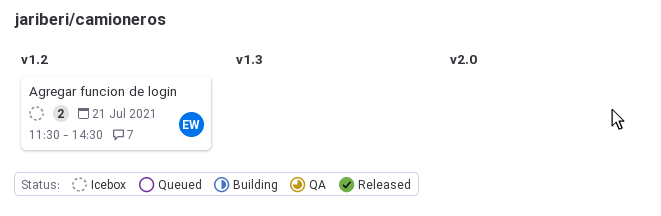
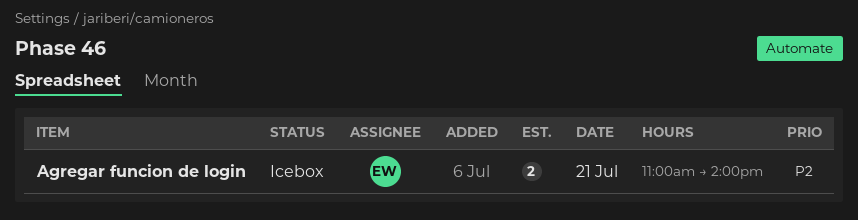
Agregar funcion de login, begins: 11:30 -> 11:00
Agregar funcion de login, ends: 14:30 -> 14:00

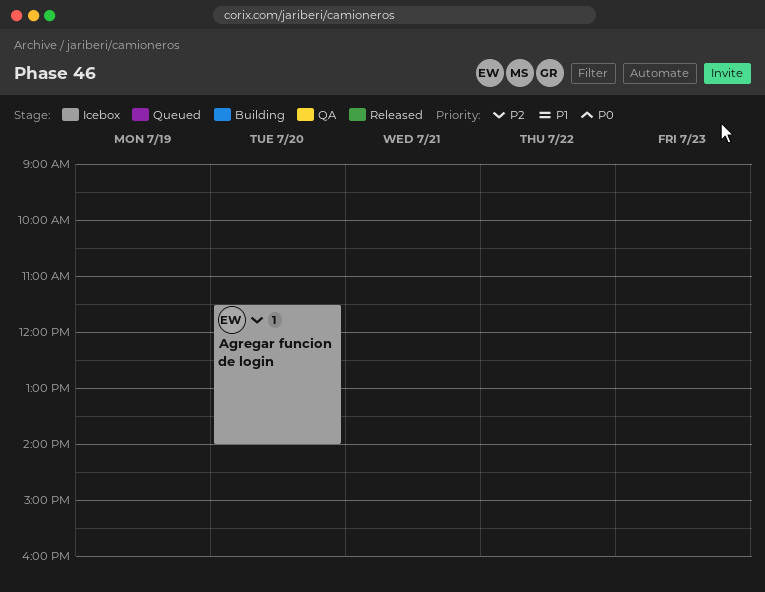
Agregar funcion de login, estimate: 2 -> 1
Agregar funcion de login, day: Jul 21 -> Jul 20
Agregar funcion de login, begins: 11:00 -> 11:30

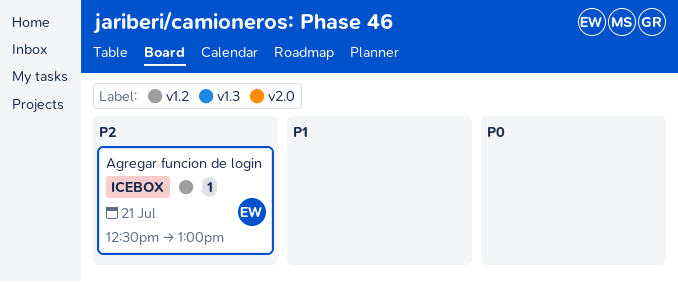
Agregar funcion de login, day: Jul 20 -> Jul 21
Agregar funcion de login, begins: 11:30 -> 12:30
Agregar funcion de login, ends: 14:00 -> 13:00

